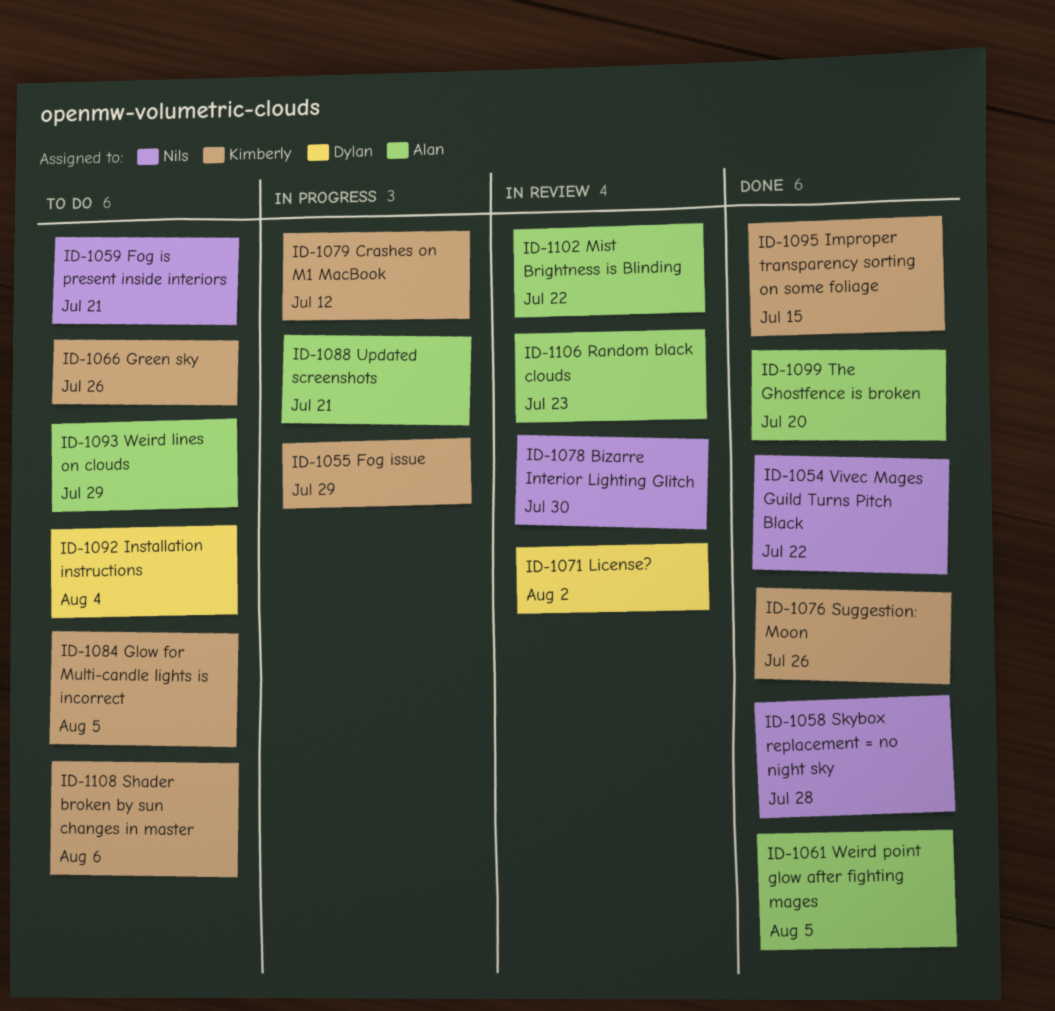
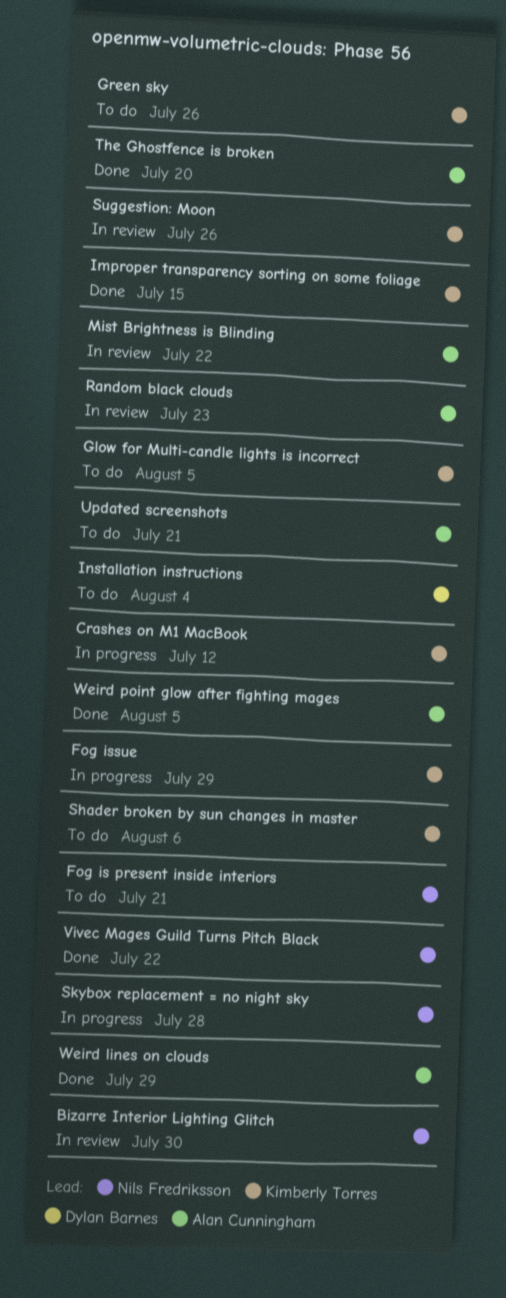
License?: present -> none
Skybox replacement = no night sky, status: Done -> In progress
Suggestion: Moon, status: Done -> In review
Updated screenshots, status: In progress -> To do
Weird lines on clouds, status: To do -> Done

